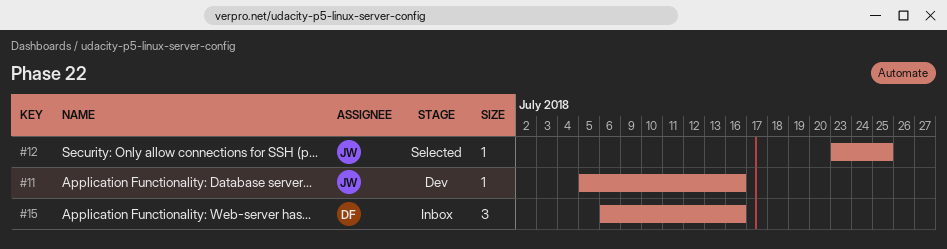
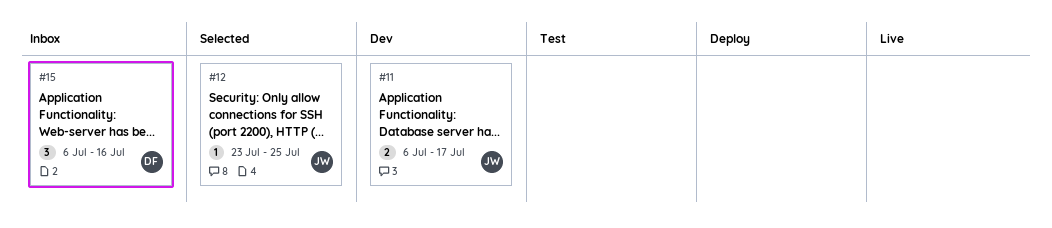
#11, estimate: 1 -> 2
#11, start: Jul 5 -> Jul 6
#11, due: Jul 16 -> Jul 17

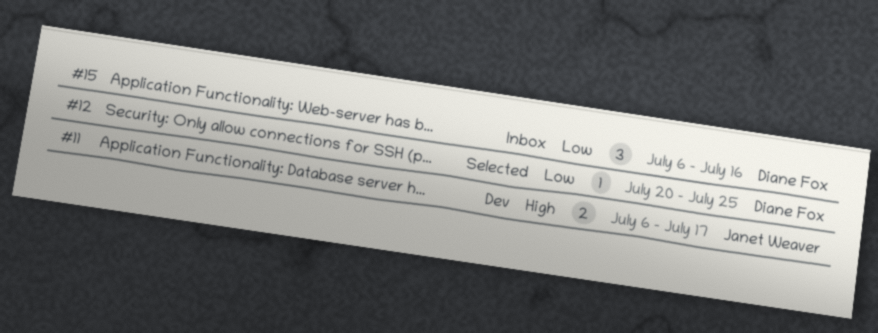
#12, owner: Janet Weaver -> Diane Fox
#12, start: Jul 23 -> Jul 20

